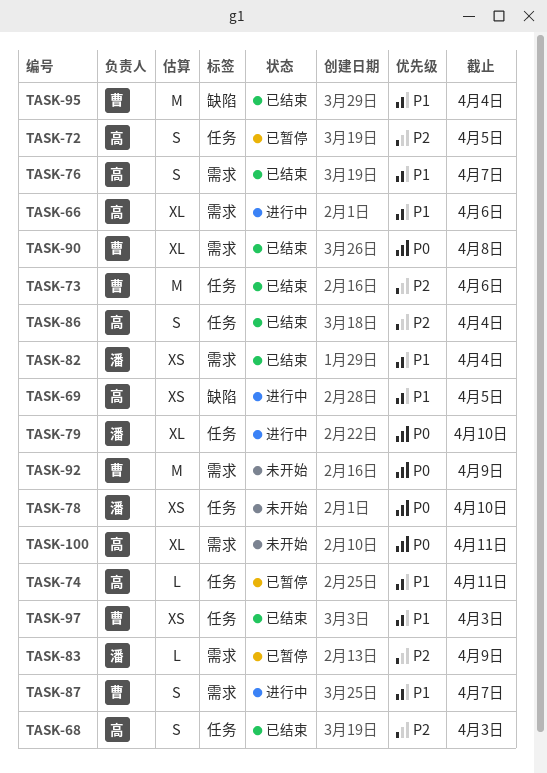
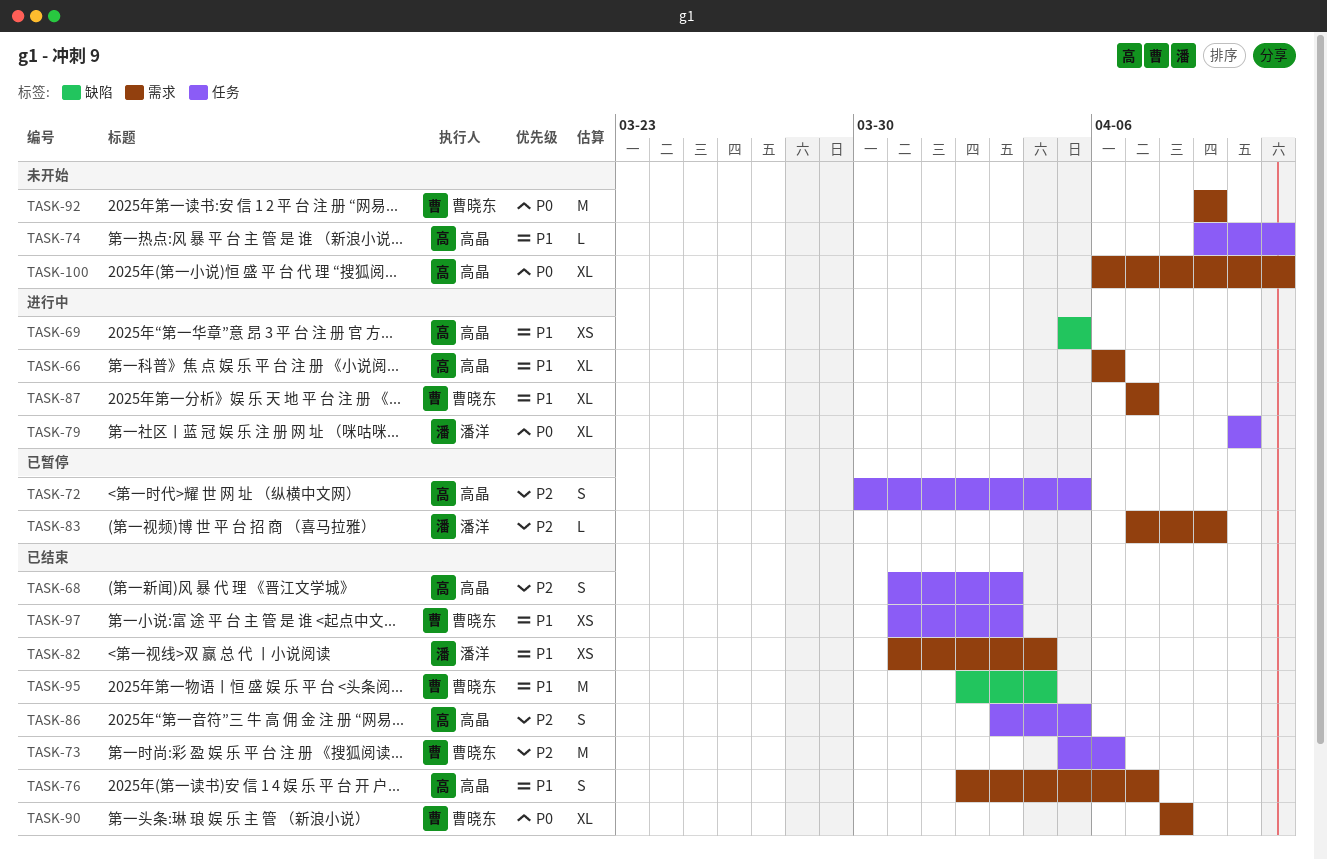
TASK-74, status: 已暂停 -> 未开始
TASK-78: present -> none
TASK-86, due: Apr 4 -> Apr 5
TASK-87, estimate: S -> XL

